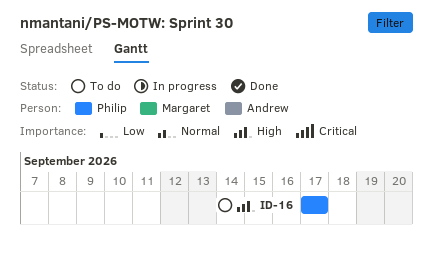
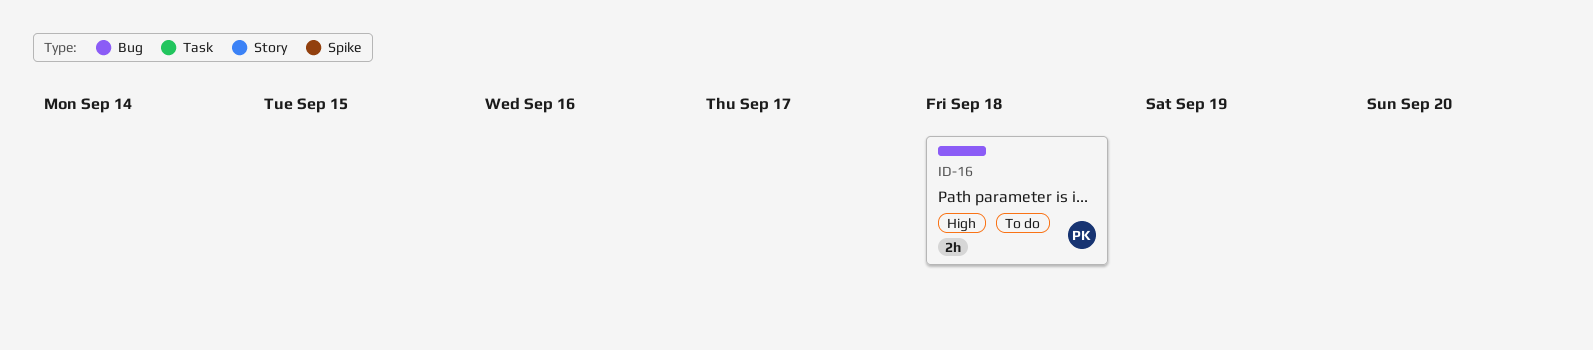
ID-16, due: Sep 17 -> Sep 18

